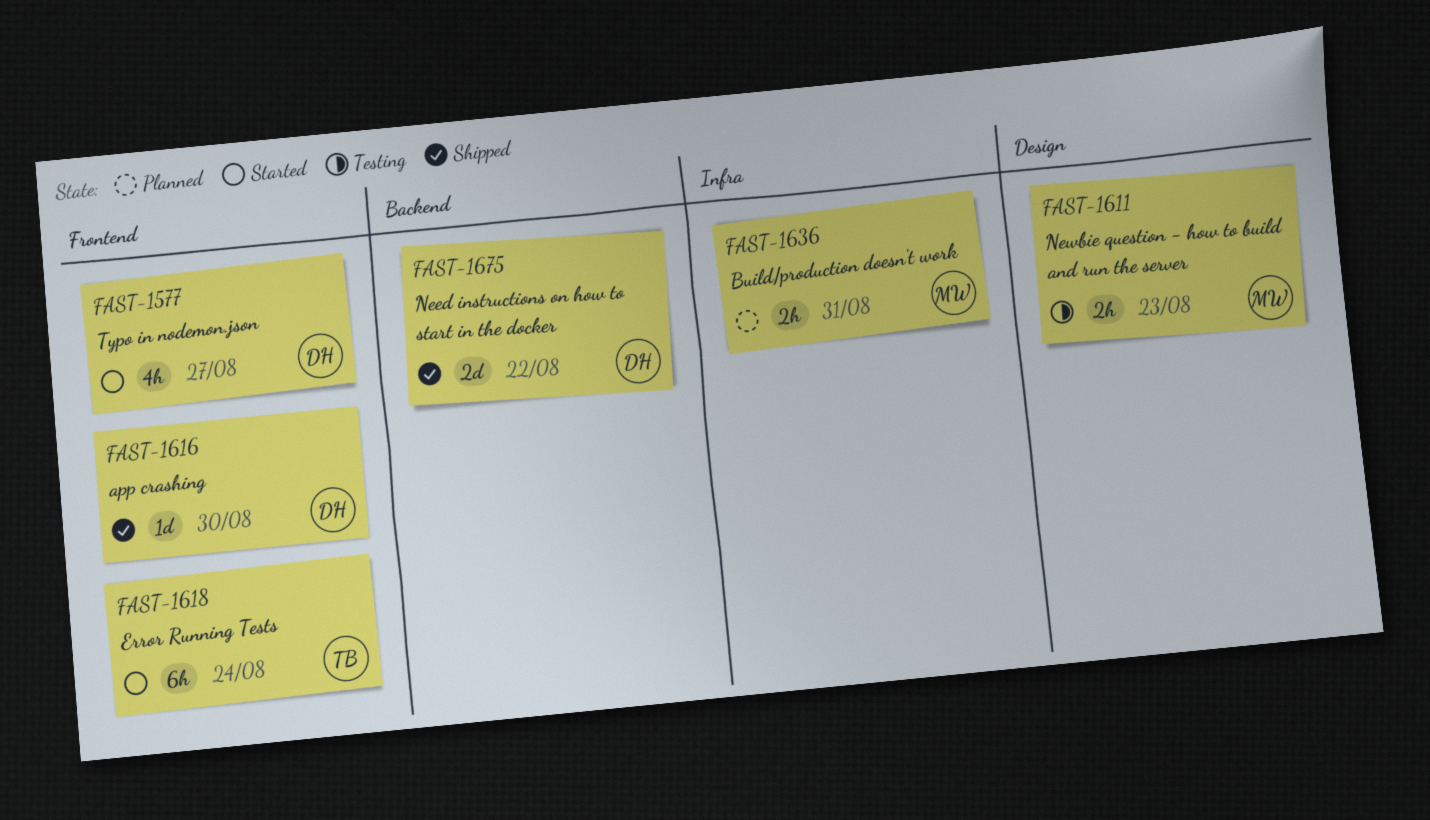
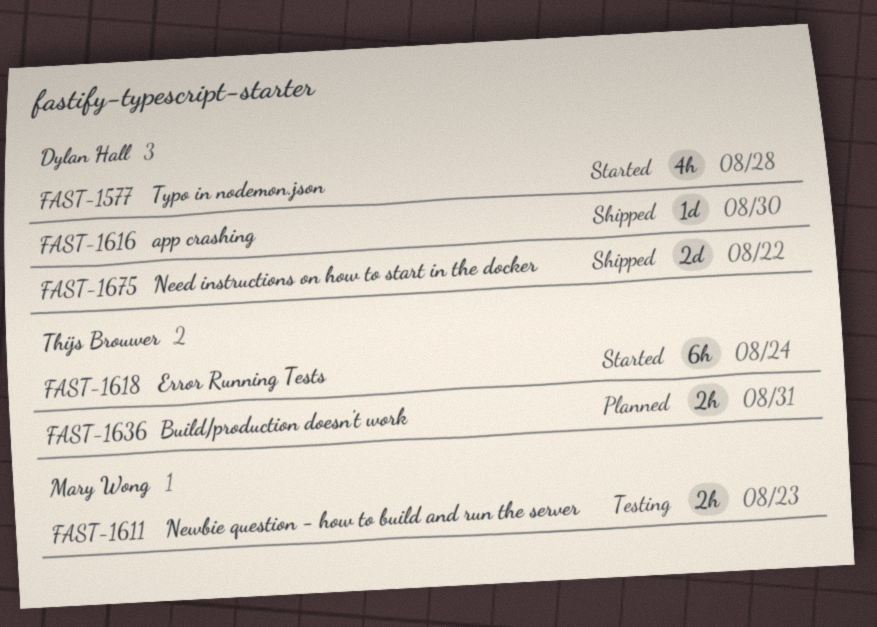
FAST-1577, due: Aug 27 -> Aug 28
FAST-1636, owner: Mary Wong -> Thijs Brouwer

